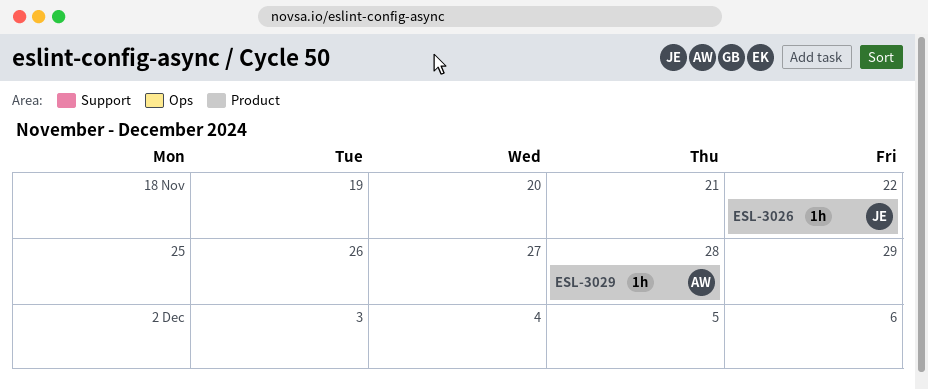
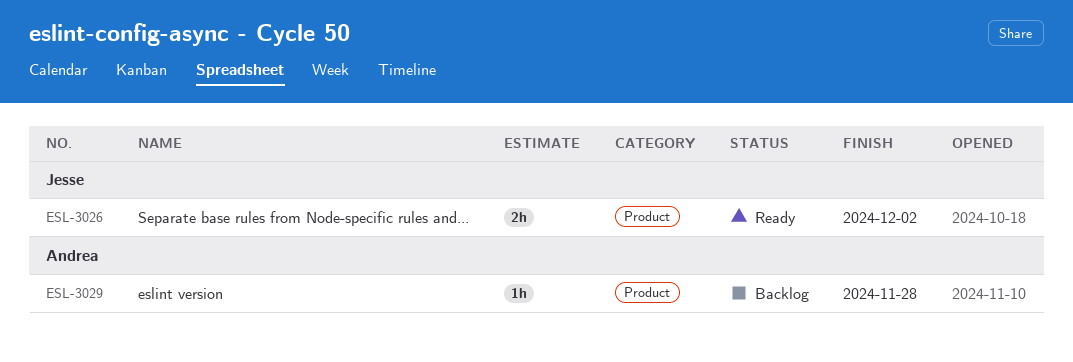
ESL-3026, estimate: 1h -> 2h
ESL-3026, due: Nov 22 -> Dec 2

